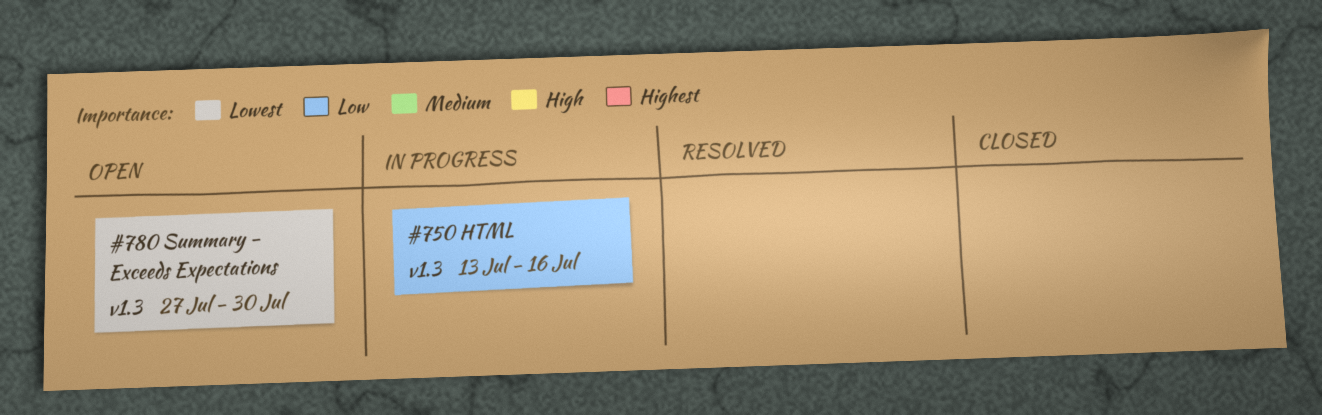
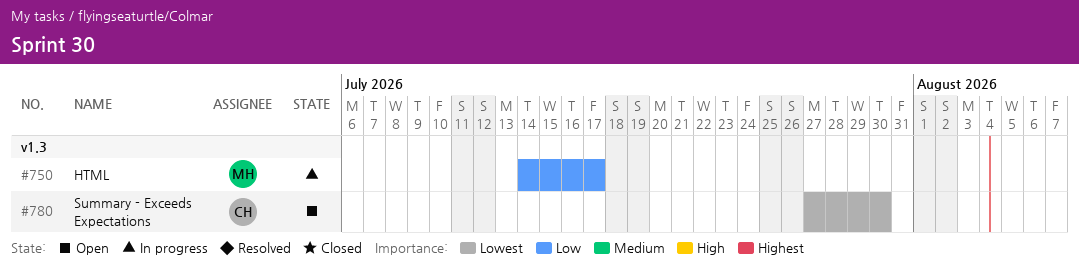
#750, start: Jul 13 -> Jul 14
#750, due: Jul 16 -> Jul 17

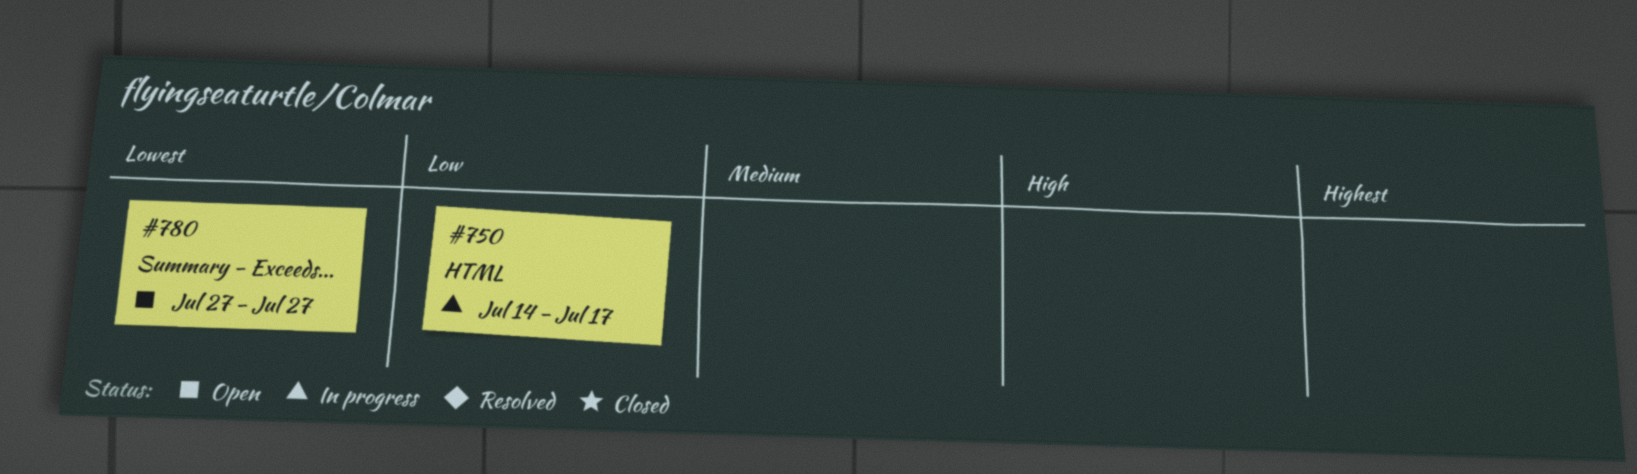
#780, due: Jul 30 -> Jul 27

